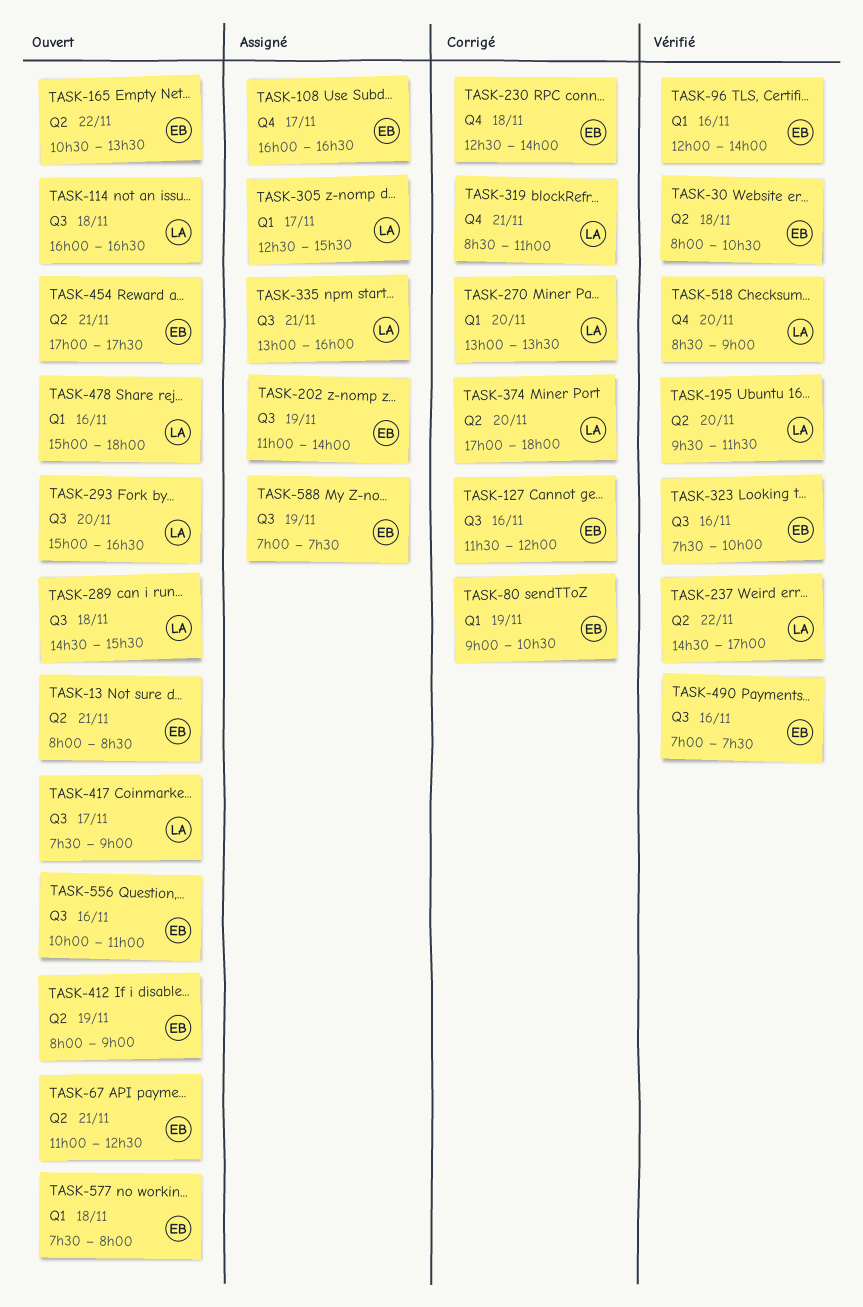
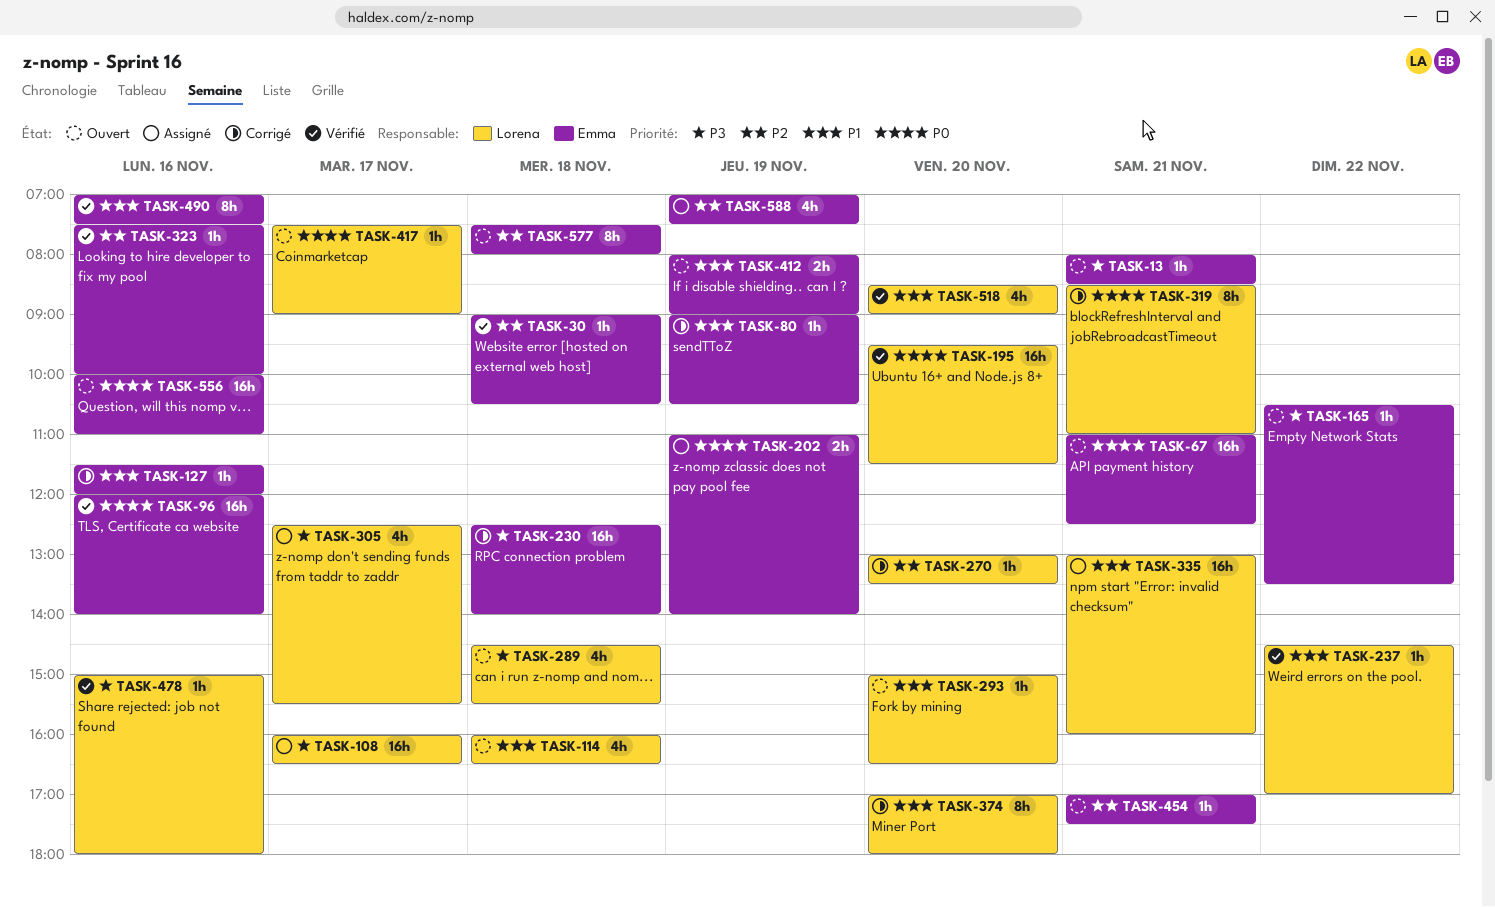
TASK-30, begins: 08:00 -> 09:00
TASK-108, owner: Emma -> Lorena
TASK-478, status: Ouvert -> Vérifié

